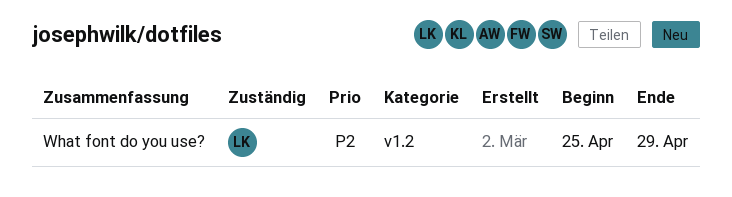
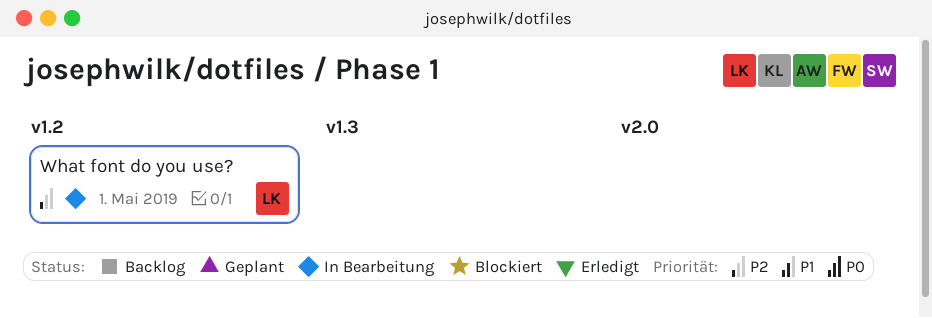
What font do you use?, due: Apr 29 -> May 1

